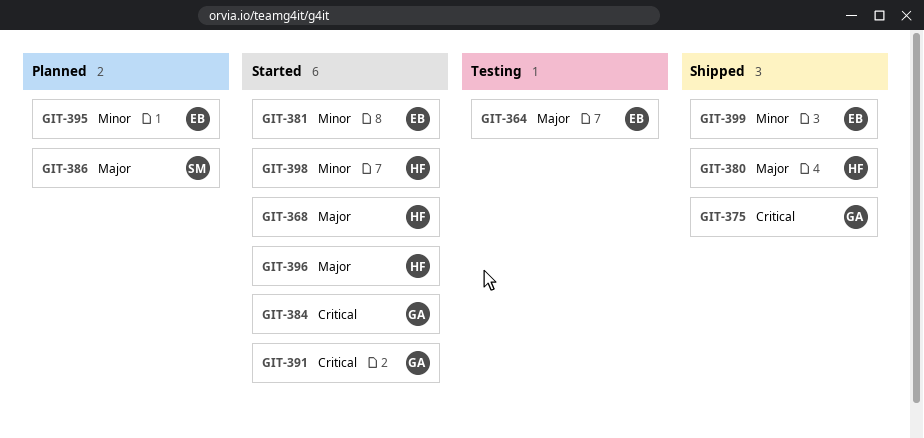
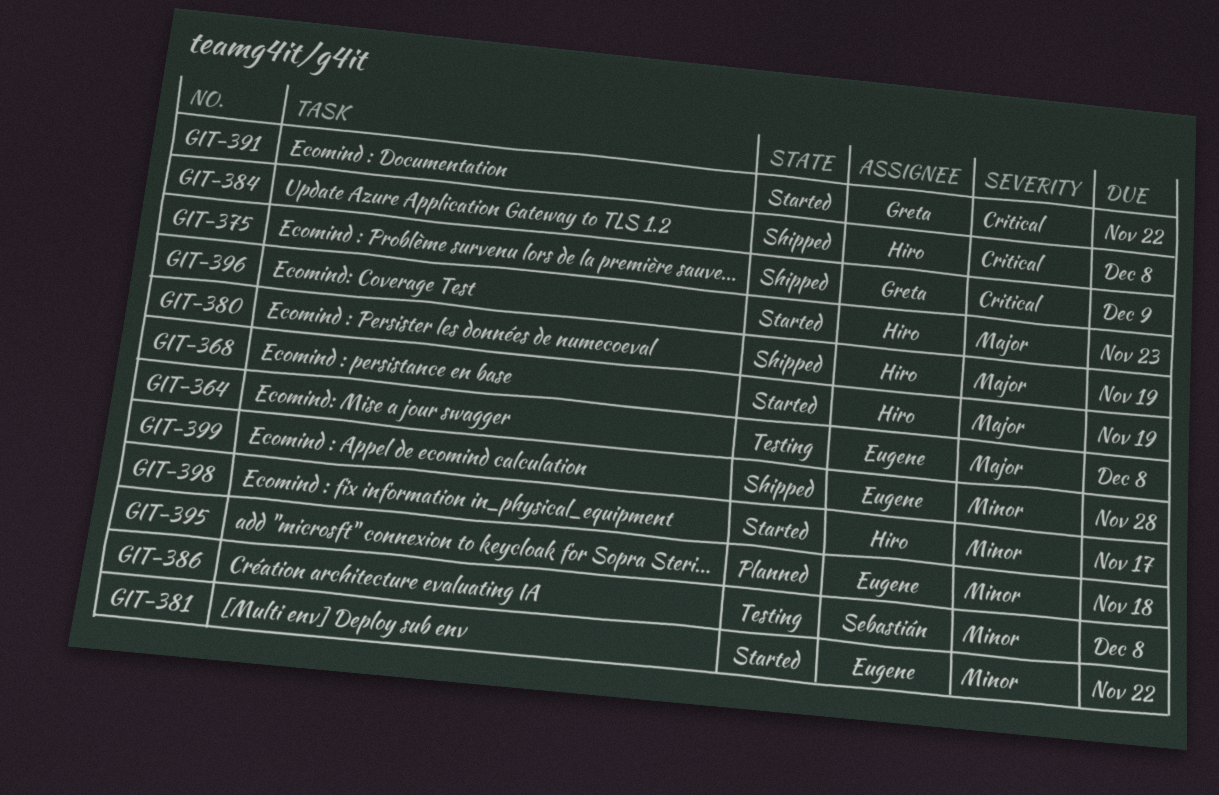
GIT-384, status: Started -> Shipped
GIT-384, owner: Greta -> Hiro
GIT-386, status: Planned -> Testing
GIT-386, priority: Major -> Minor

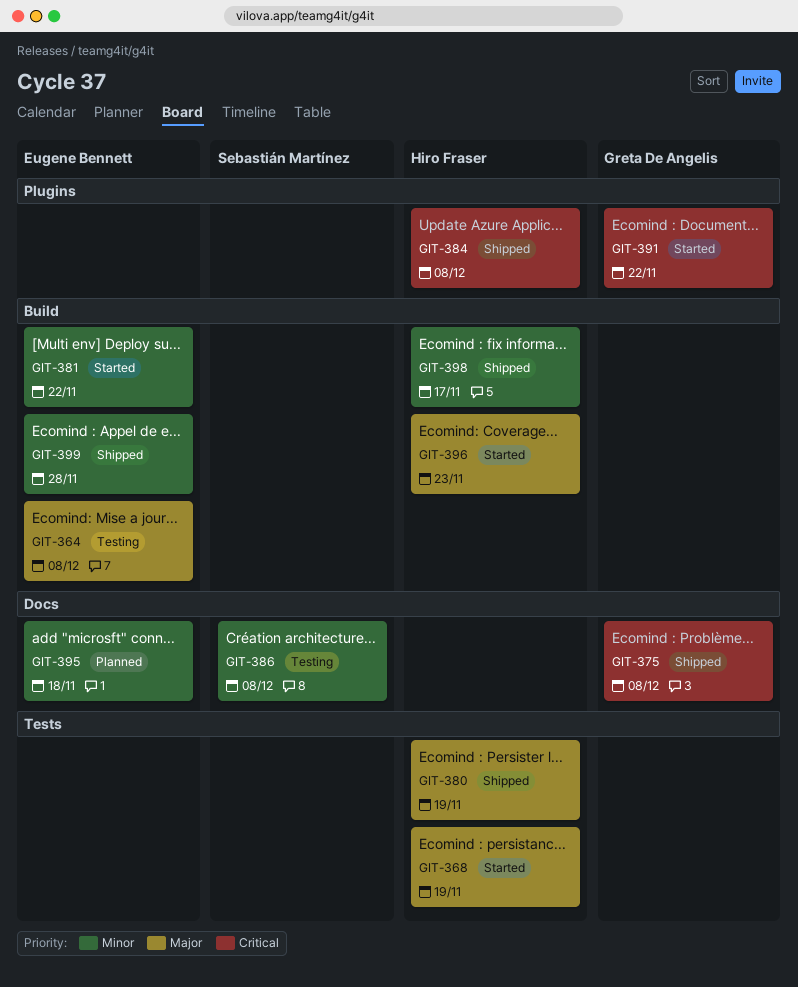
GIT-375, due: Dec 9 -> Dec 8
GIT-398, status: Started -> Shipped

